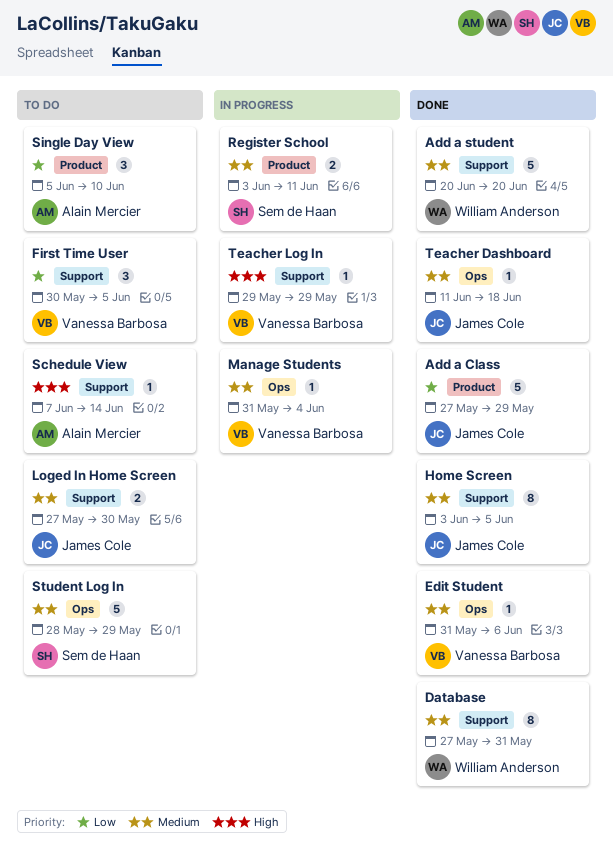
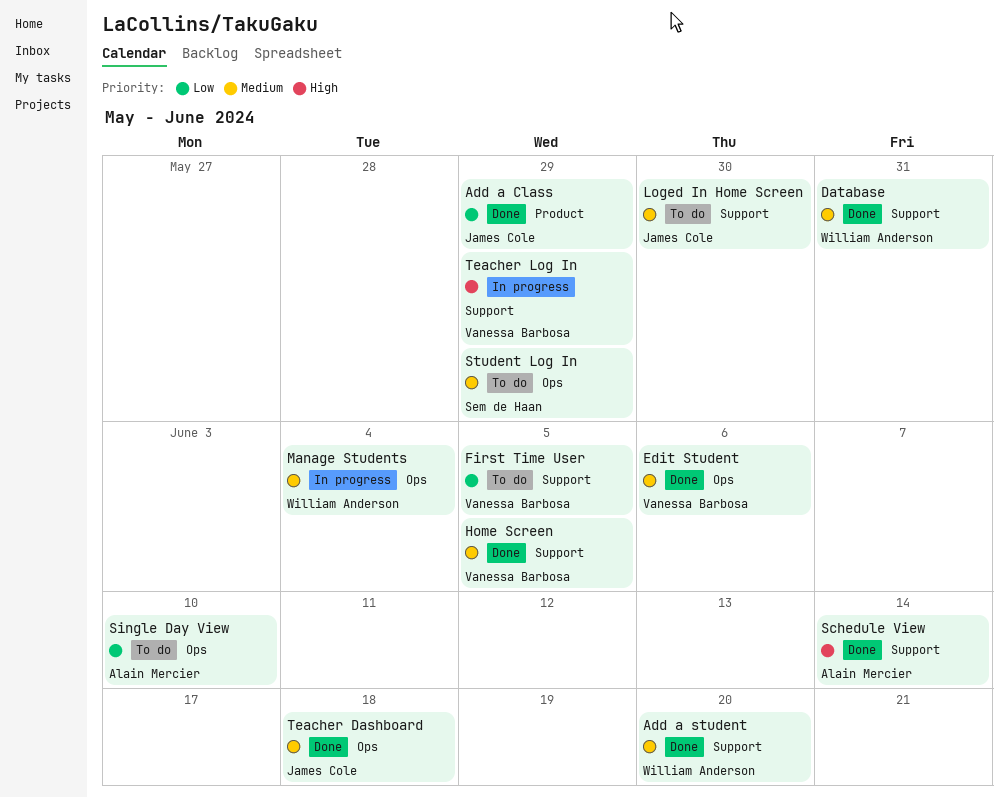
Home Screen, owner: James Cole -> Vanessa Barbosa
Manage Students, owner: Vanessa Barbosa -> William Anderson
Register School: present -> none
Schedule View, status: To do -> Done
Single Day View, label: Product -> Ops

